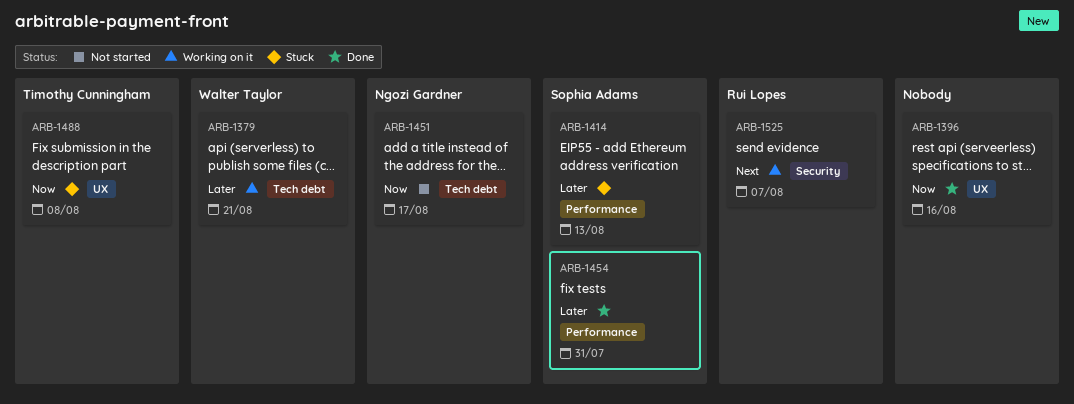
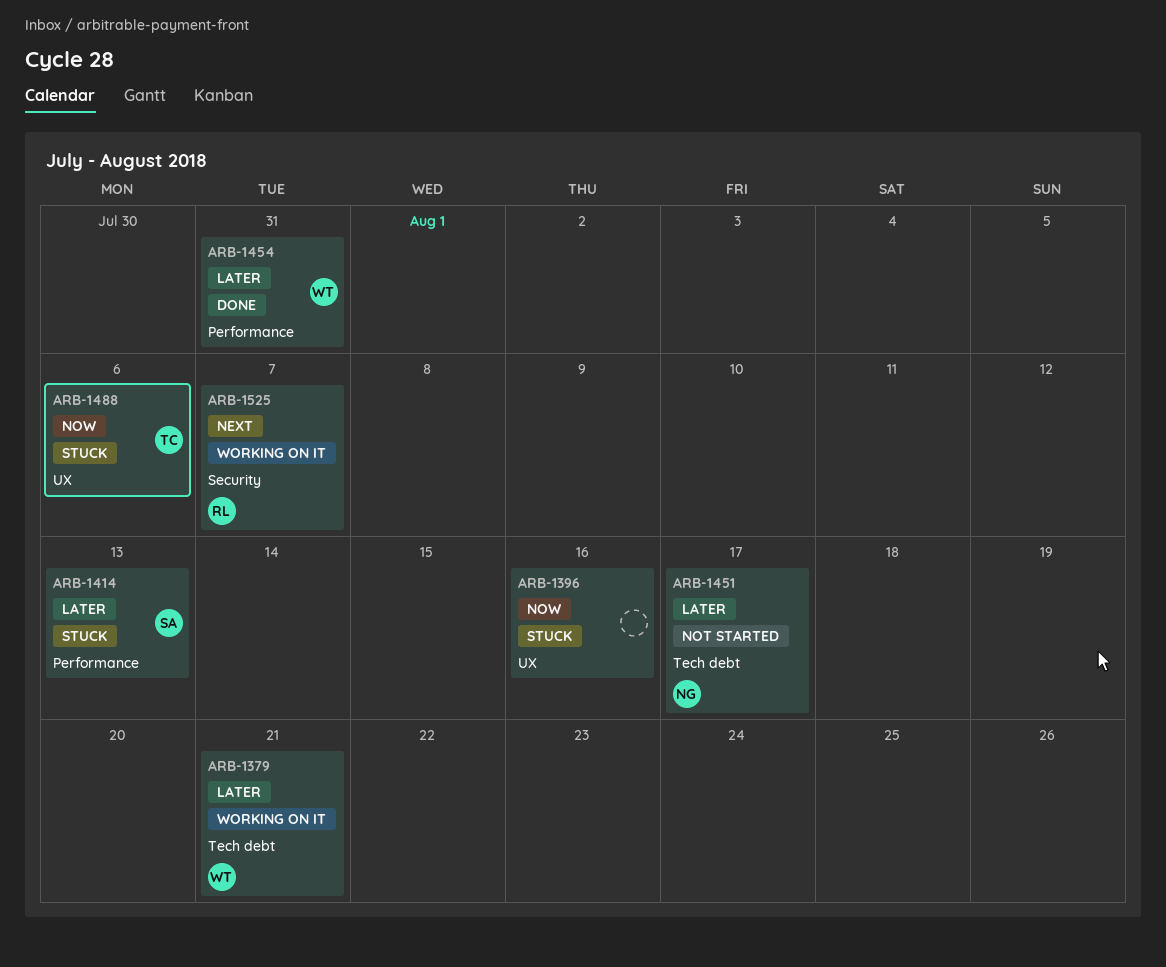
ARB-1396, status: Done -> Stuck
ARB-1451, priority: Now -> Later
ARB-1454, owner: Sophia Adams -> Walter Taylor
ARB-1488, due: Aug 8 -> Aug 6

